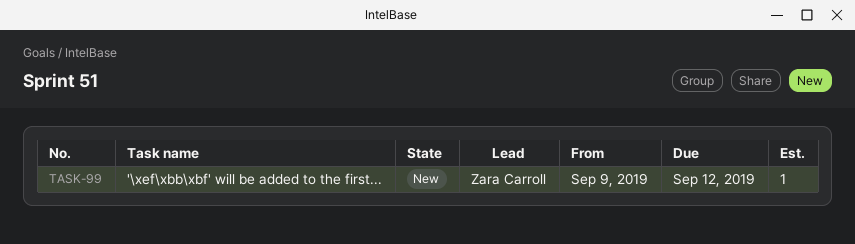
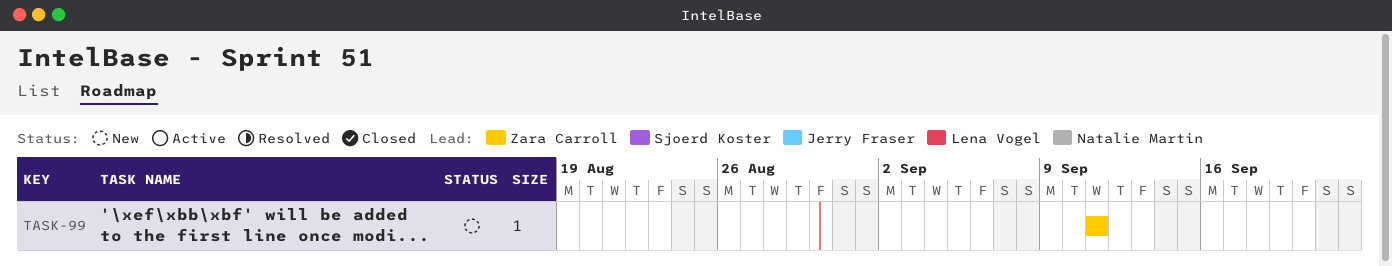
TASK-99, start: Sep 9 -> Sep 11
TASK-99, due: Sep 12 -> Sep 11

